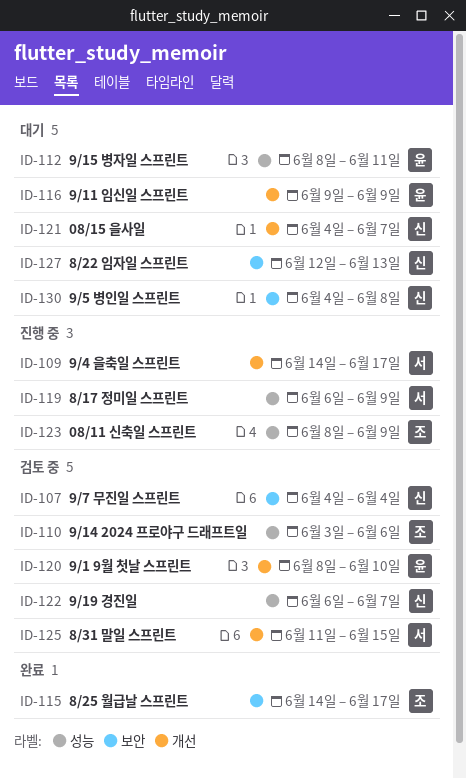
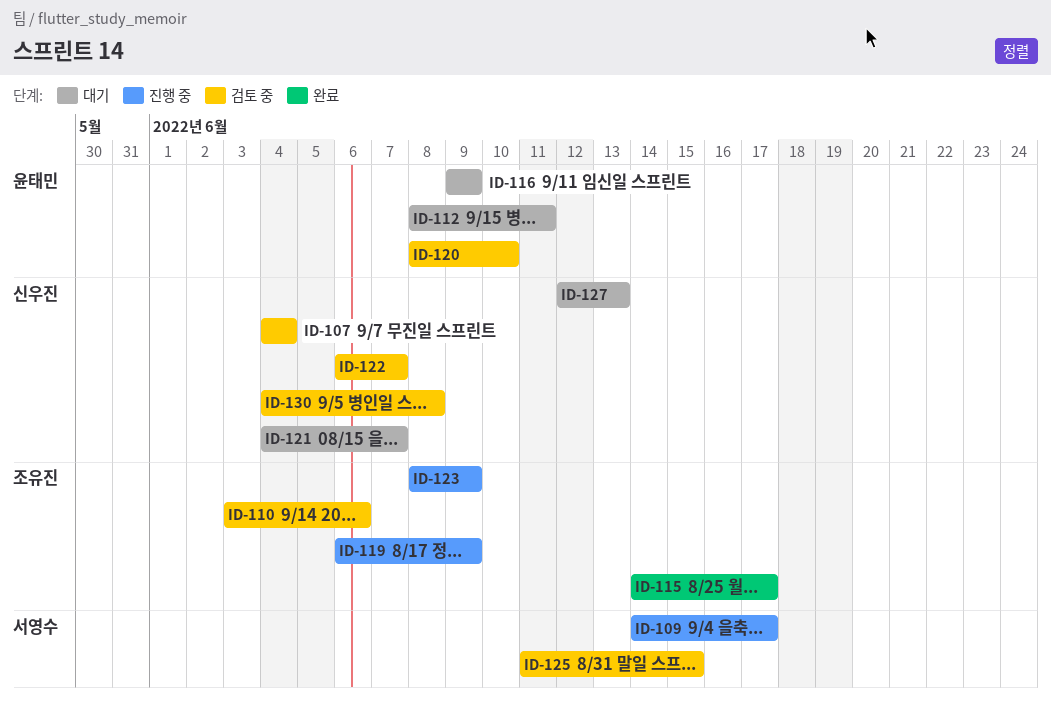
ID-119, owner: 서영수 -> 조유진
ID-130, status: 대기 -> 검토 중

